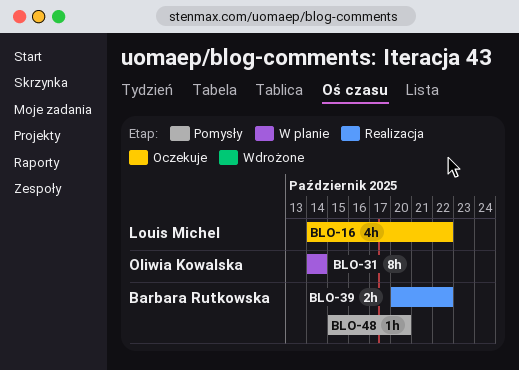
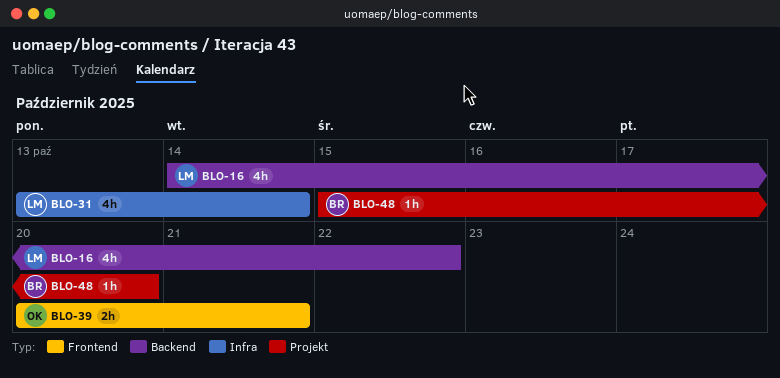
BLO-31, owner: Oliwia Kowalska -> Louis Michel
BLO-31, estimate: 8h -> 4h
BLO-31, start: Oct 14 -> Oct 13
BLO-39, owner: Barbara Rutkowska -> Oliwia Kowalska
BLO-39, due: Oct 22 -> Oct 21

